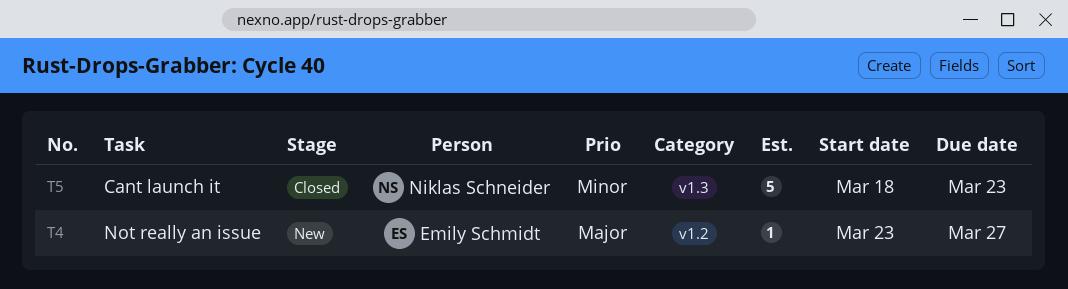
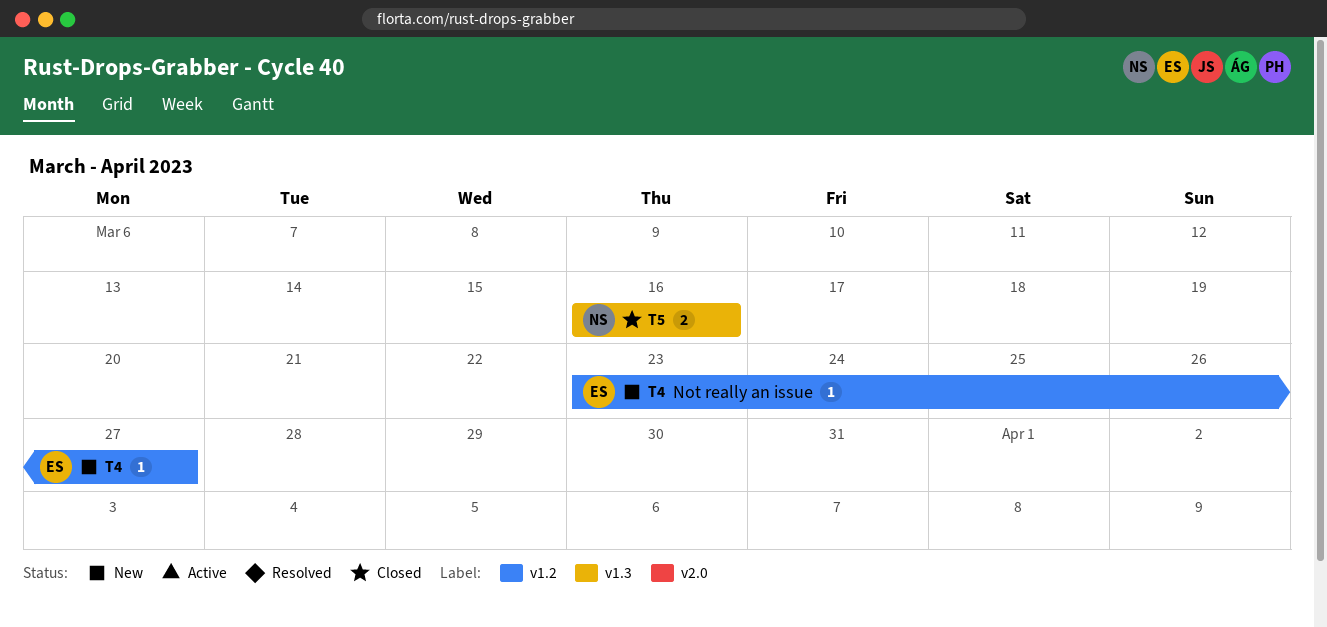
T5, estimate: 5 -> 2
T5, start: Mar 18 -> Mar 16
T5, due: Mar 23 -> Mar 16

